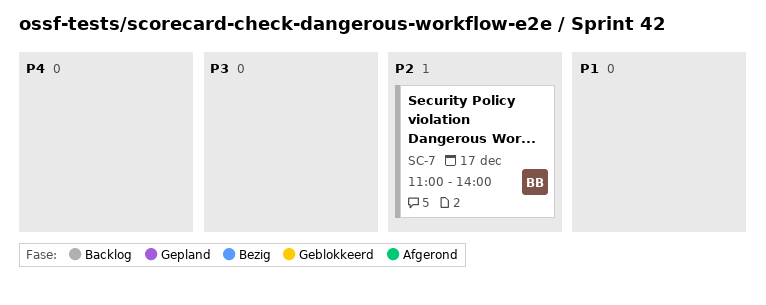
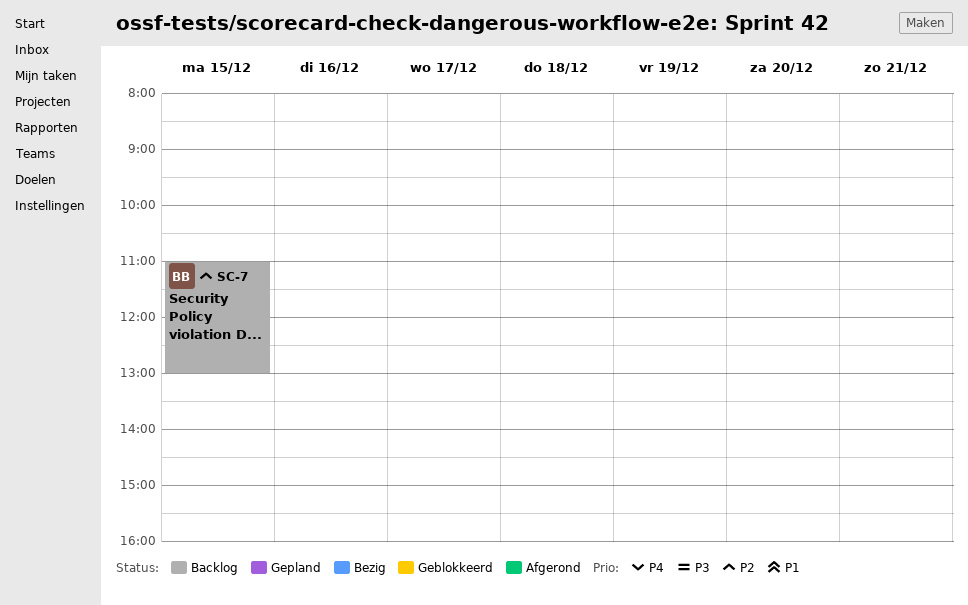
SC-7, day: Dec 17 -> Dec 15
SC-7, ends: 14:00 -> 13:00

